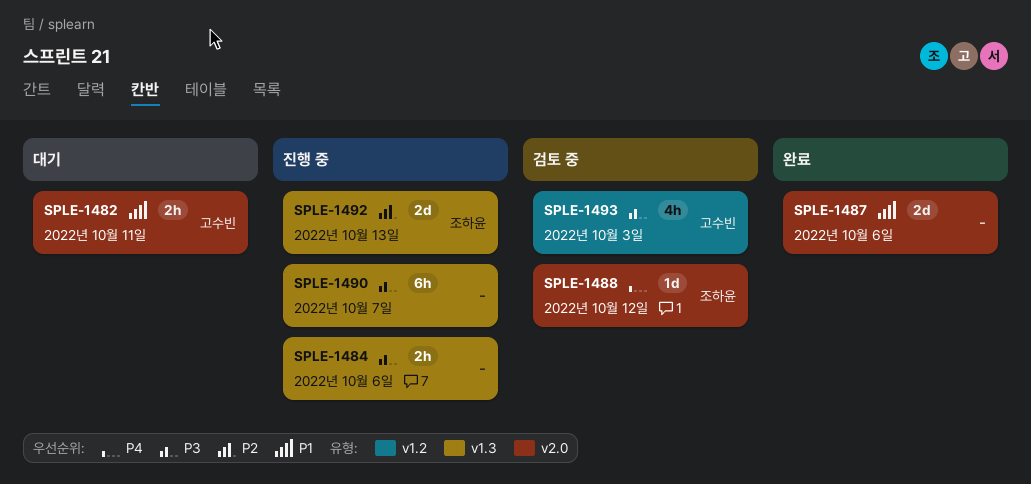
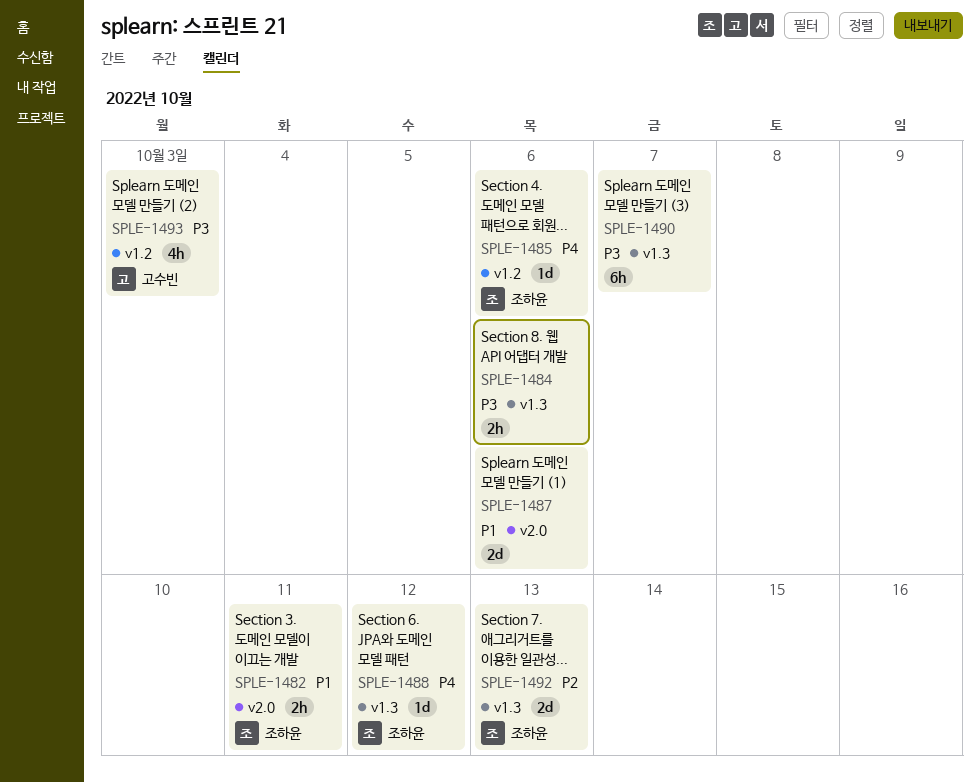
SPLE-1482, owner: 고수빈 -> 조하윤
SPLE-1485: none -> present
SPLE-1488, label: v2.0 -> v1.3

